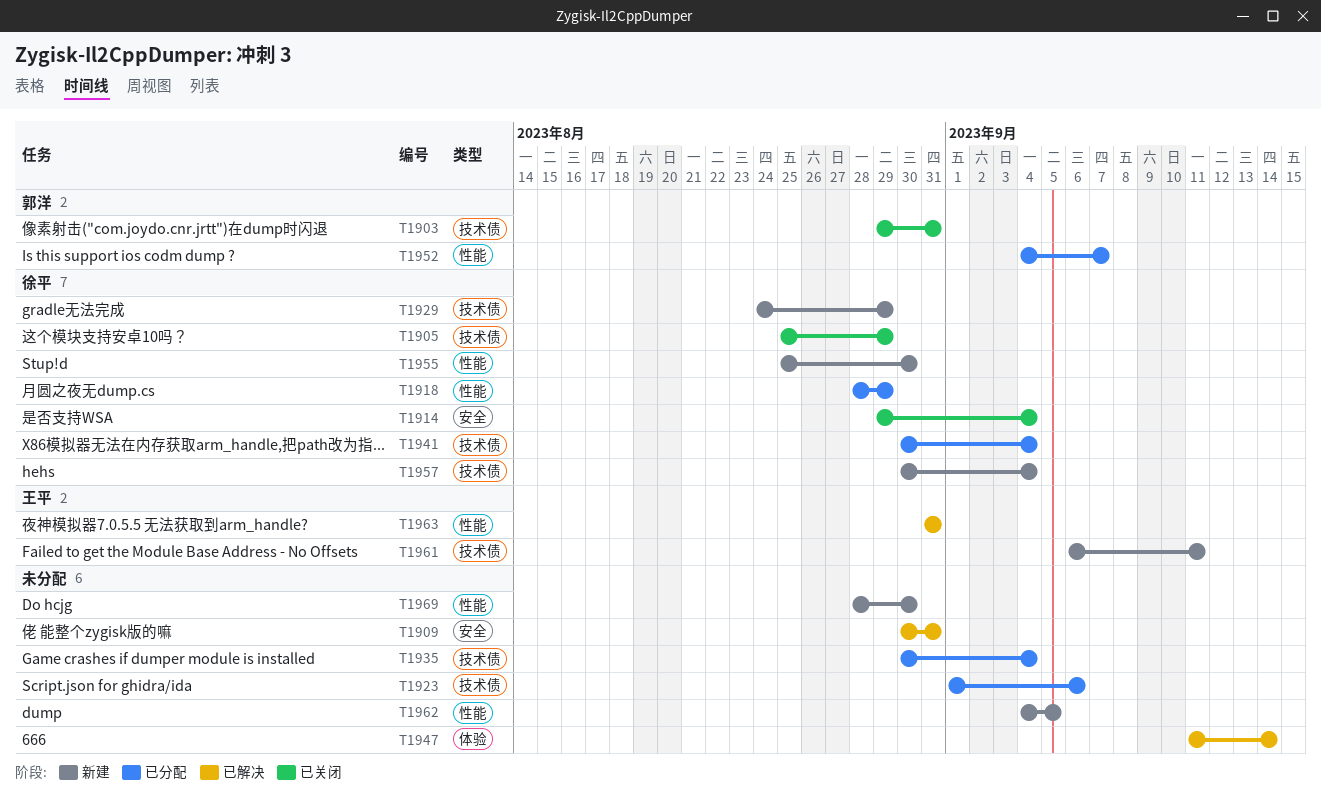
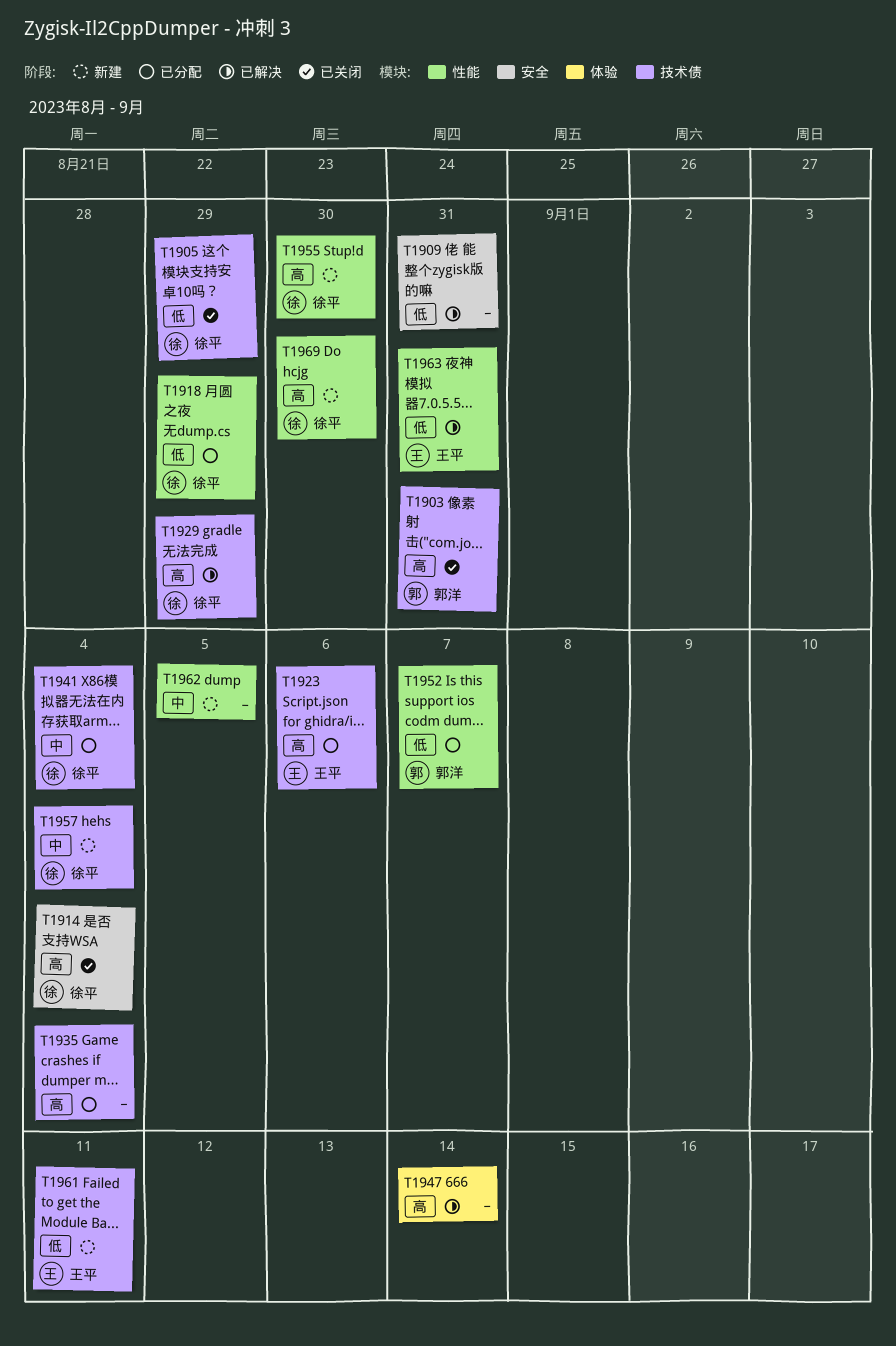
T1923, owner: none -> 王平
T1929, status: 新建 -> 已解决
T1969, owner: none -> 徐平

